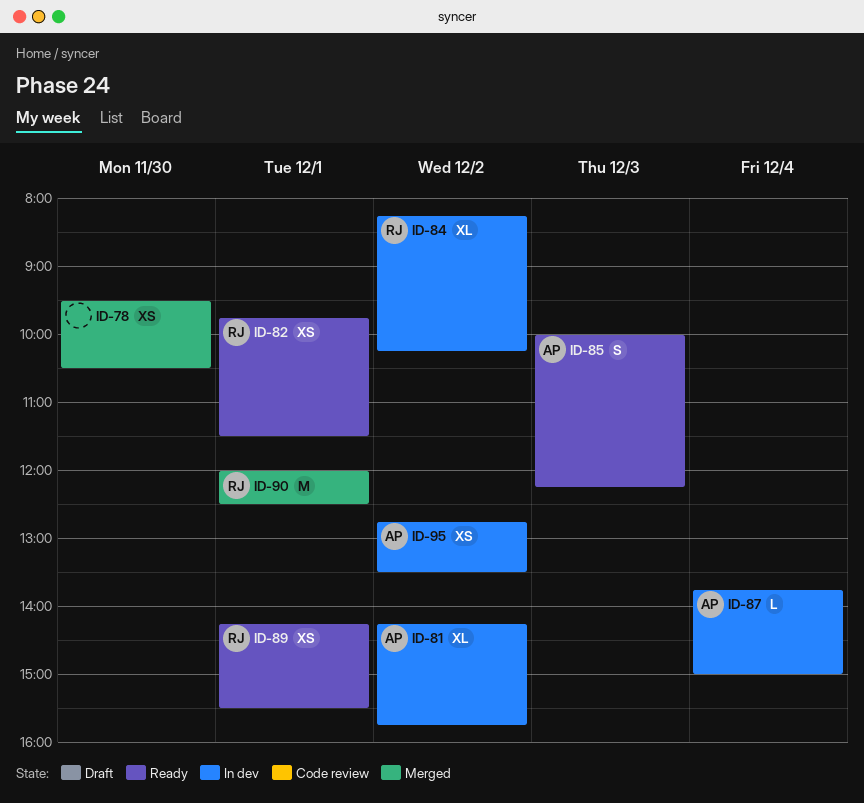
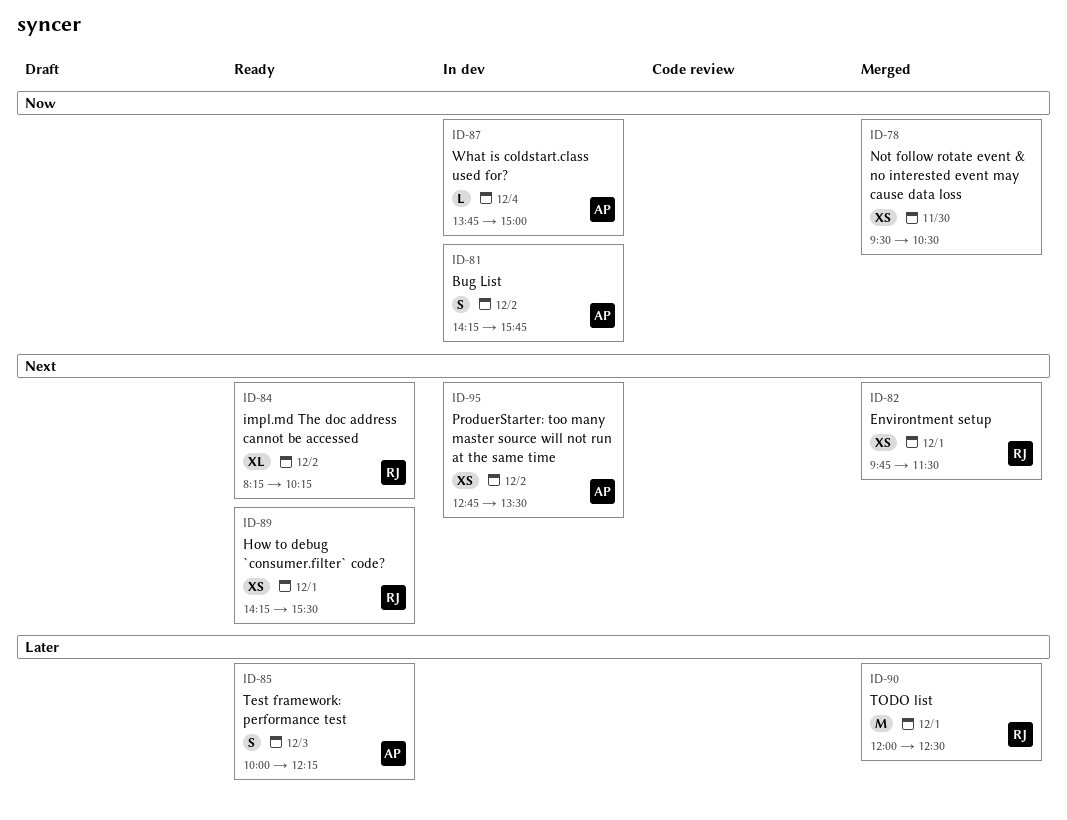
ID-81, estimate: XL -> S
ID-82, status: Ready -> Merged
ID-84, status: In dev -> Ready

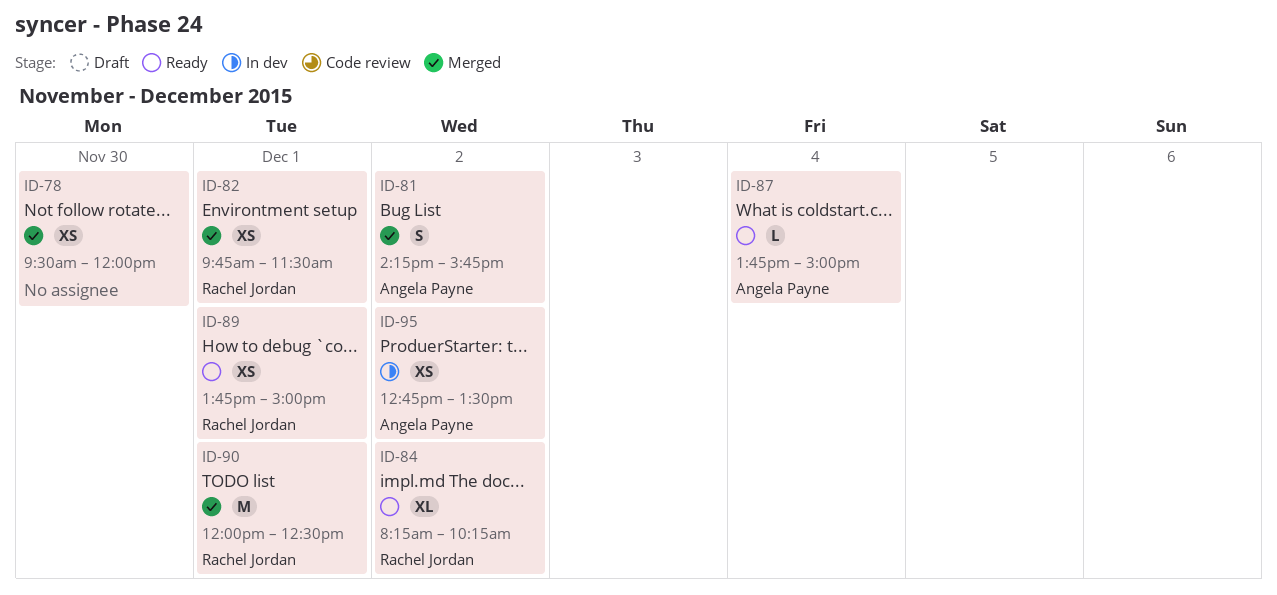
ID-78, ends: 10:30 -> 12:00
ID-81, status: In dev -> Merged
ID-85: present -> none
ID-87, status: In dev -> Ready
ID-89, begins: 14:15 -> 13:45
ID-89, ends: 15:30 -> 15:00

